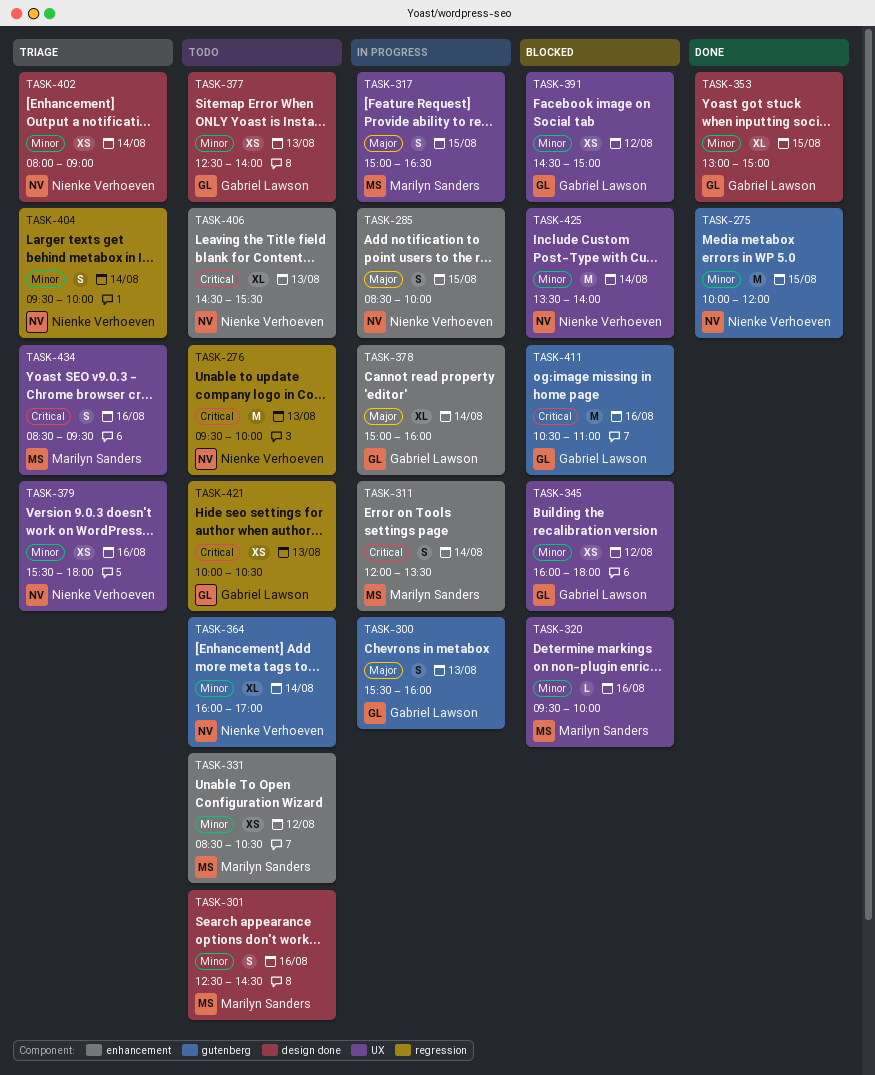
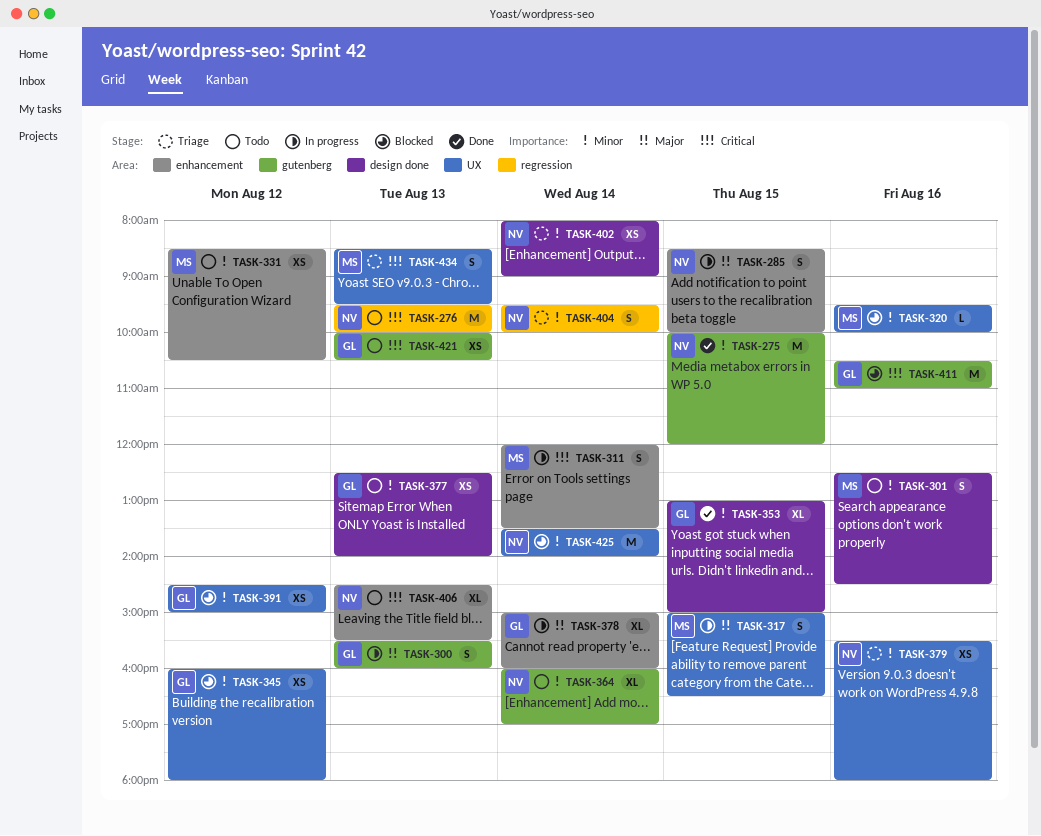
TASK-421, label: regression -> gutenberg
TASK-434, day: Aug 16 -> Aug 13

